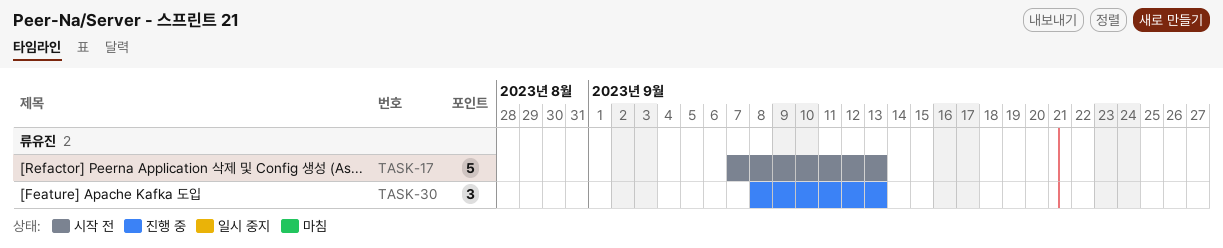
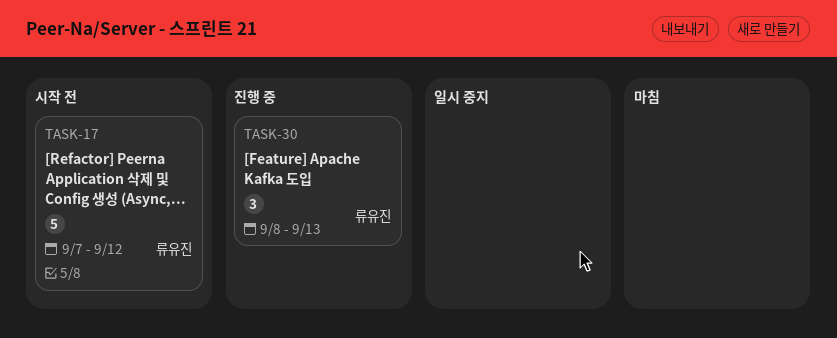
TASK-17, due: Sep 13 -> Sep 12

